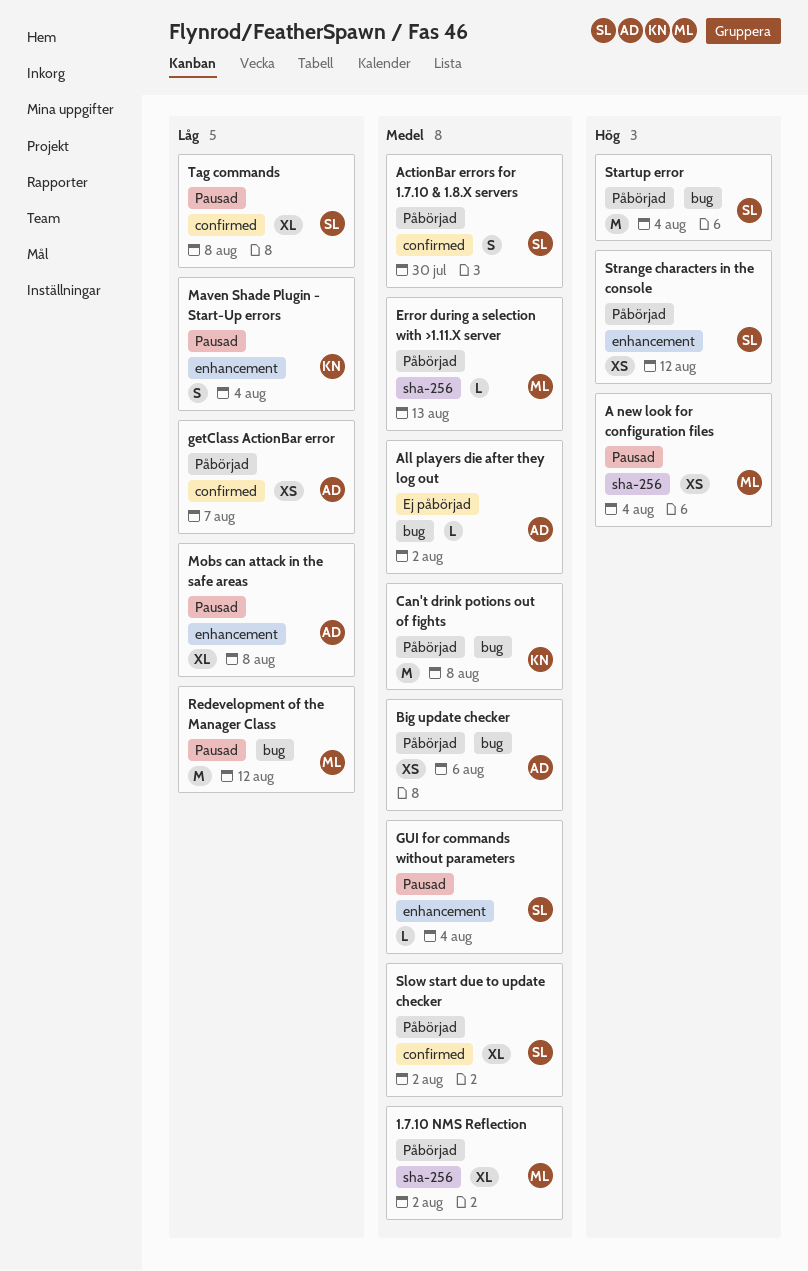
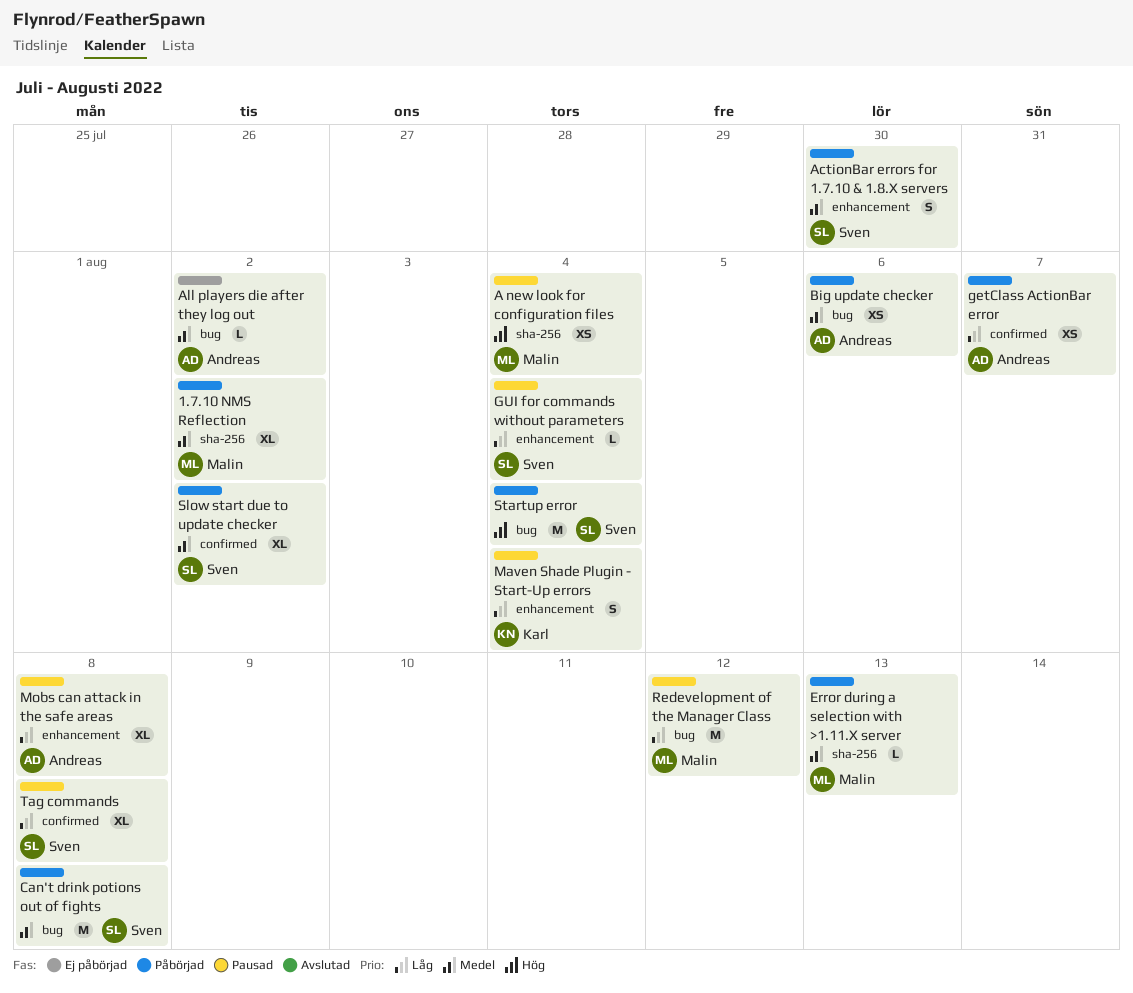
ActionBar errors for 1.7.10 & 1.8.X servers, label: confirmed -> enhancement
Can't drink potions out of fights, owner: Karl -> Sven
GUI for commands without parameters, priority: Medel -> Låg
Strange characters in the console: present -> none

